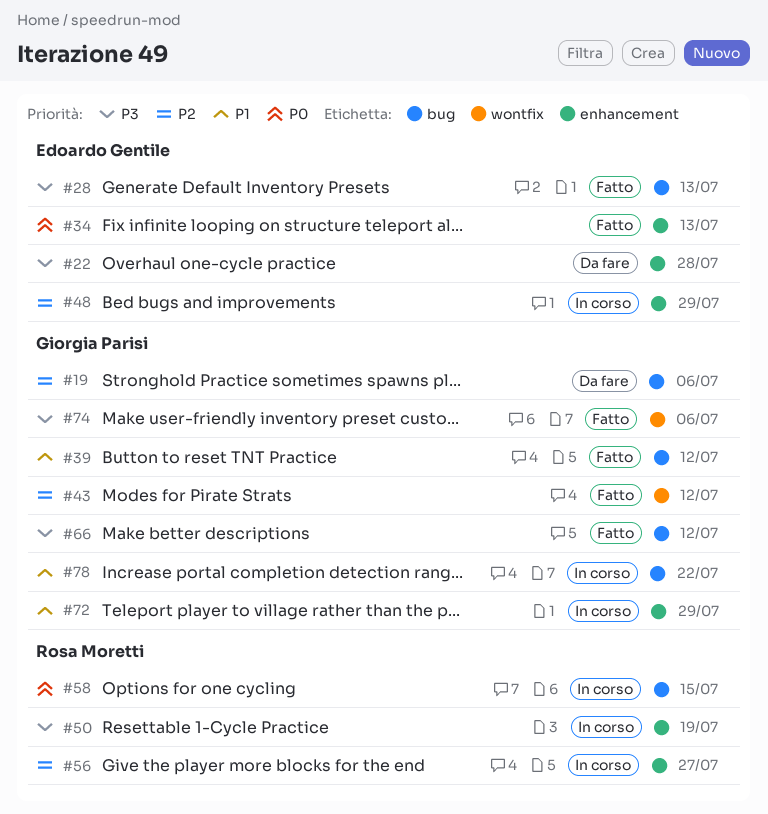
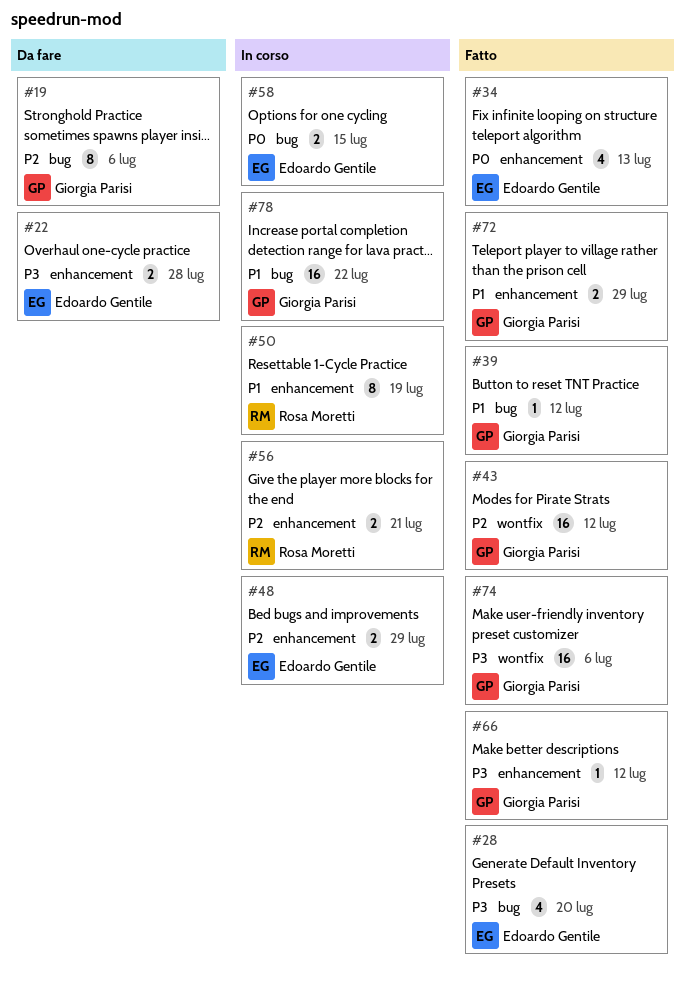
#28, due: Jul 13 -> Jul 20
#50, priority: P3 -> P1
#56, due: Jul 27 -> Jul 21
#58, owner: Rosa Moretti -> Edoardo Gentile
#66, label: bug -> enhancement
#72, status: In corso -> Fatto

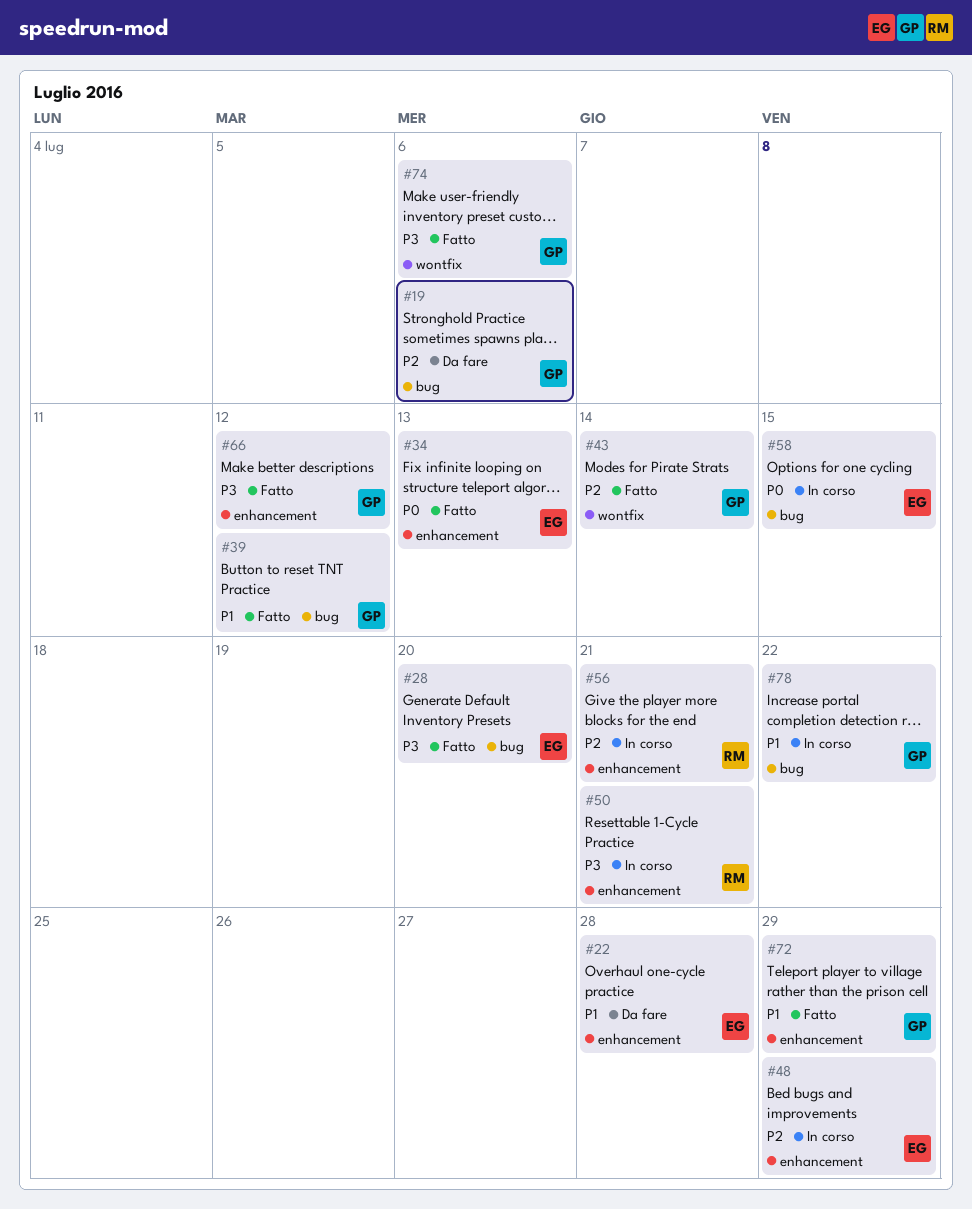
#22, priority: P3 -> P1
#43, due: Jul 12 -> Jul 14
#50, priority: P1 -> P3
#50, due: Jul 19 -> Jul 21

